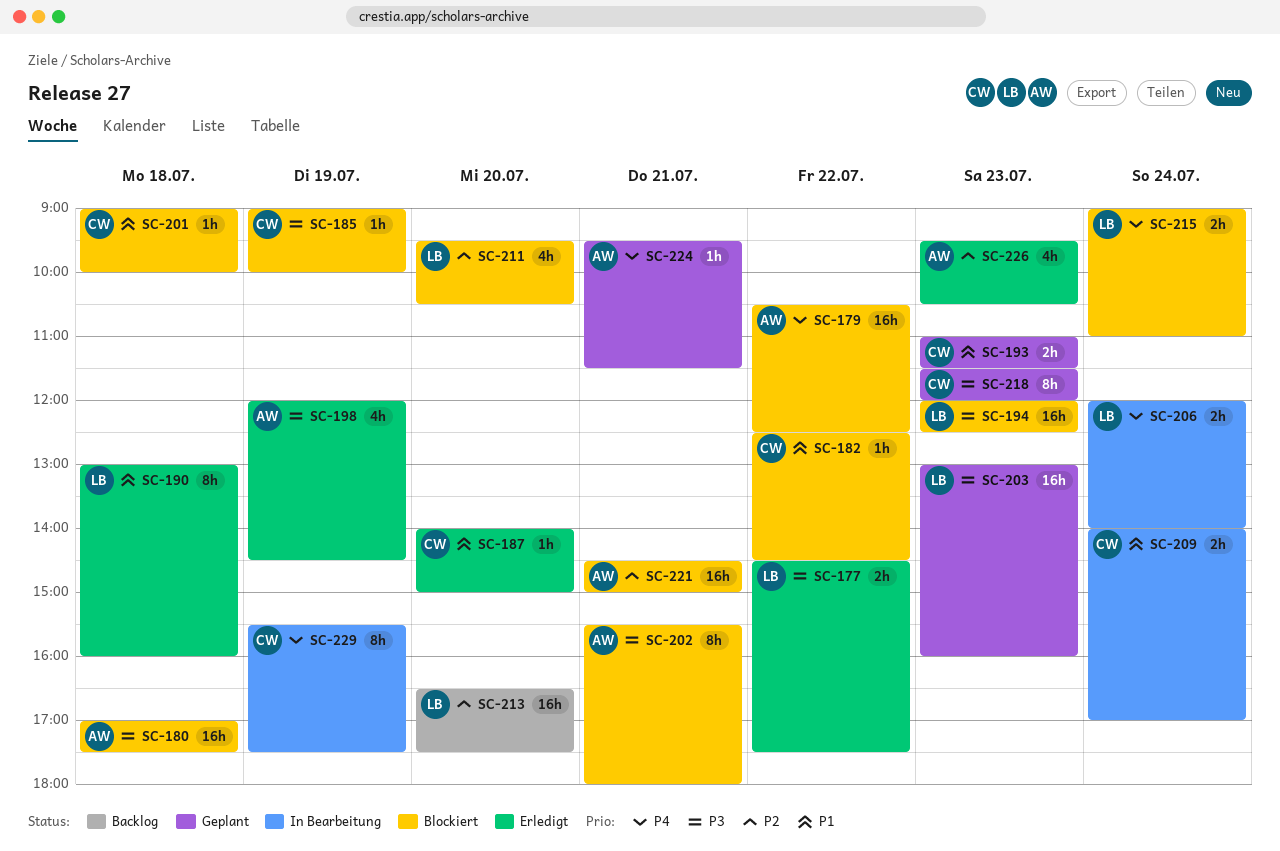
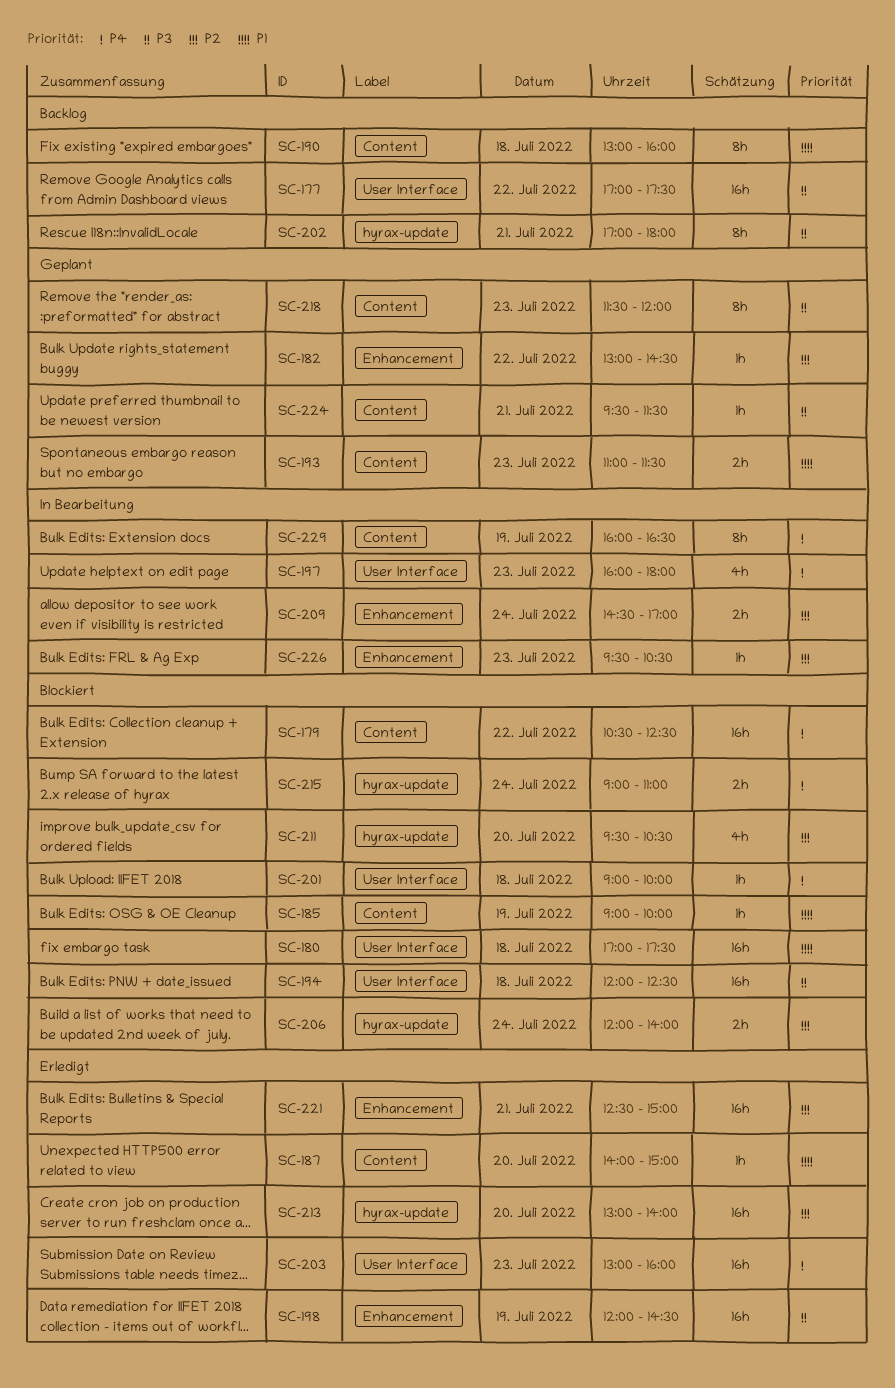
SC-177, status: Erledigt -> Backlog
SC-177, estimate: 2h -> 16h
SC-177, begins: 14:30 -> 17:00
SC-180, priority: P3 -> P1
SC-182, status: Blockiert -> Geplant
SC-182, priority: P1 -> P2
SC-182, begins: 12:30 -> 13:00
SC-185, priority: P3 -> P1
SC-190, status: Erledigt -> Backlog
SC-194, day: Jul 23 -> Jul 18
SC-197: none -> present
SC-198, estimate: 4h -> 16h
SC-201, priority: P1 -> P4
SC-202, status: Blockiert -> Backlog
SC-202, begins: 15:30 -> 17:00
SC-203, status: Geplant -> Erledigt
SC-203, priority: P3 -> P4
SC-206, status: In Bearbeitung -> Blockiert
SC-206, priority: P4 -> P2
SC-209, priority: P1 -> P2
SC-209, begins: 14:00 -> 14:30
SC-213, status: Backlog -> Erledigt
SC-213, begins: 16:30 -> 13:00
SC-213, ends: 17:30 -> 14:00
SC-221, status: Blockiert -> Erledigt
SC-221, begins: 14:30 -> 12:30
SC-224, priority: P4 -> P3
SC-226, status: Erledigt -> In Bearbeitung
SC-226, estimate: 4h -> 1h
SC-229, begins: 15:30 -> 16:00
SC-229, ends: 17:30 -> 16:30

